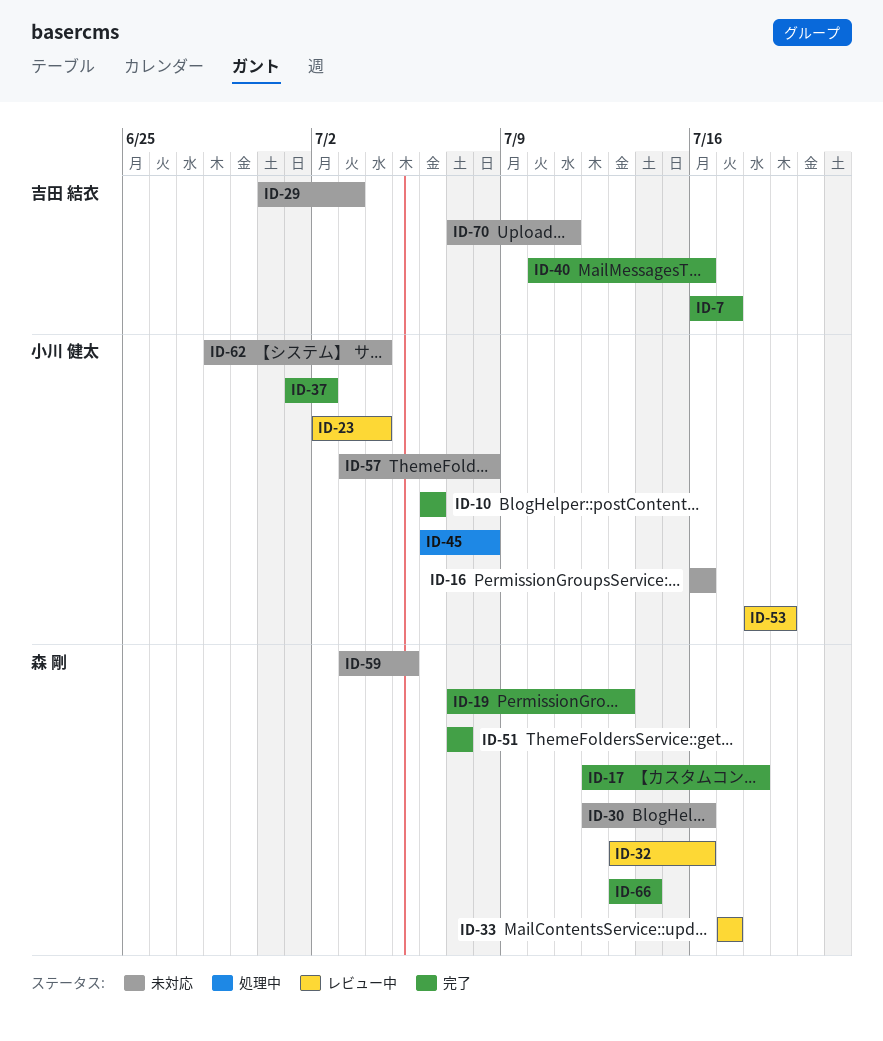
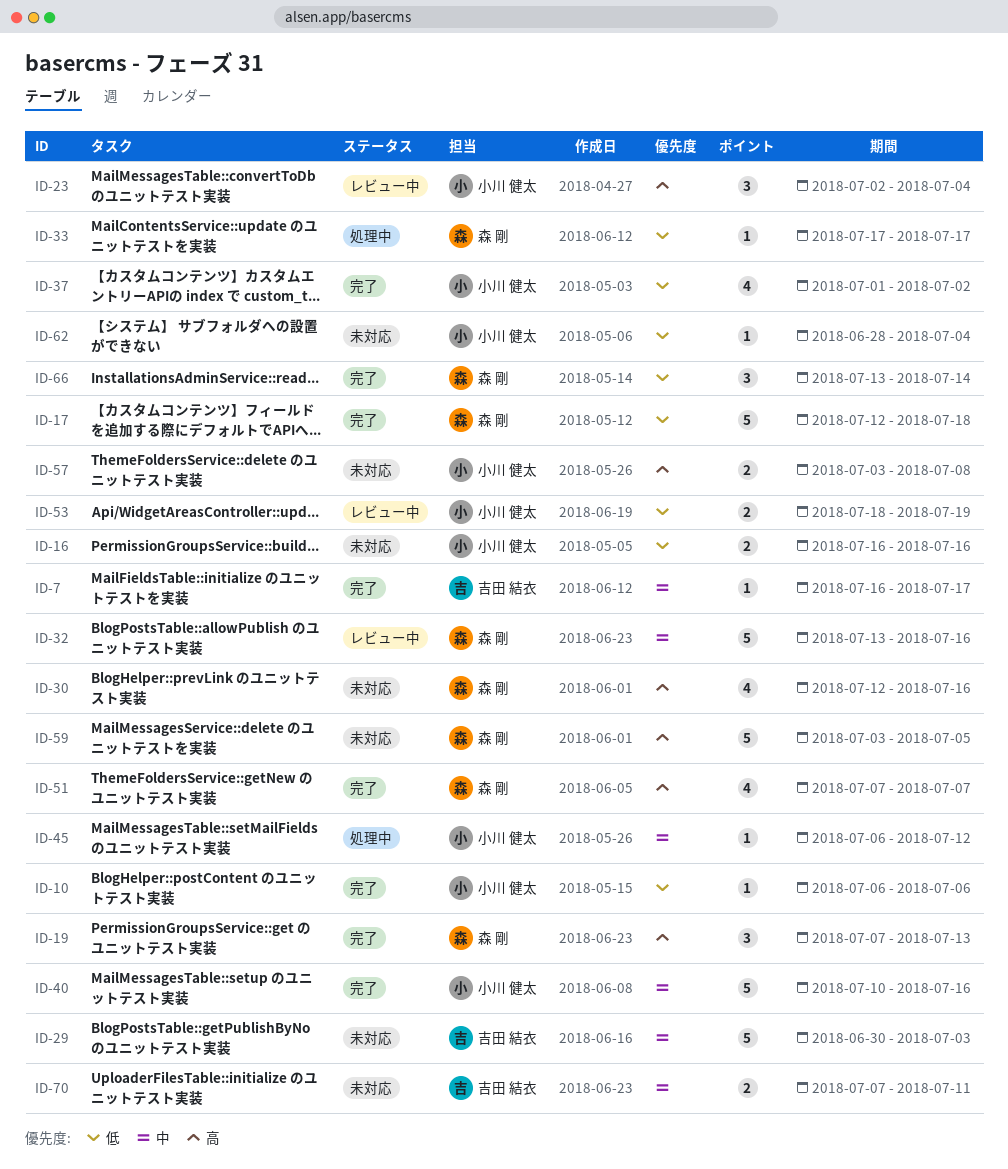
ID-33, status: レビュー中 -> 処理中
ID-40, owner: 吉田 結衣 -> 小川 健太
ID-45, due: Jul 8 -> Jul 12

